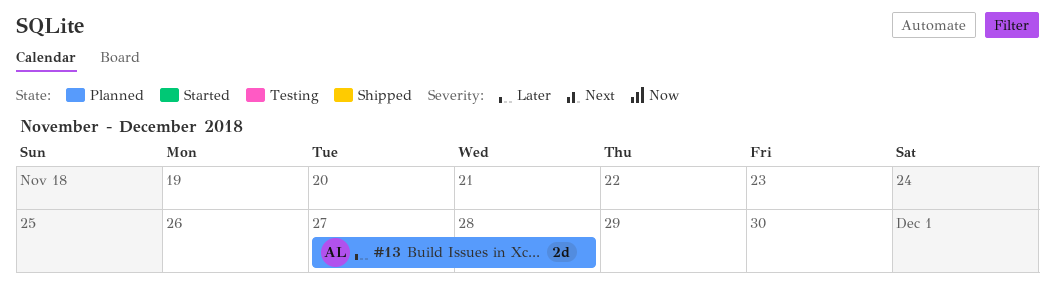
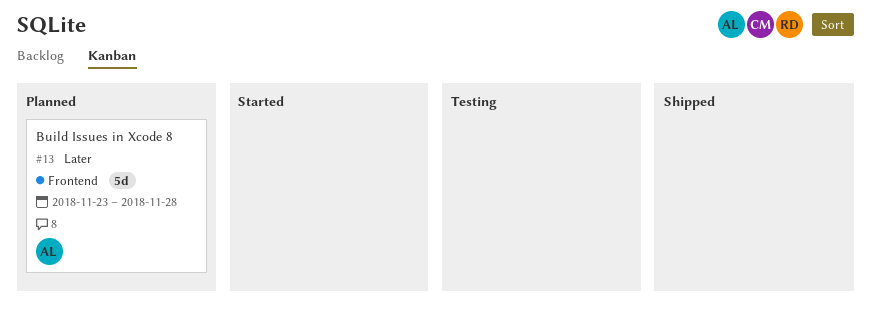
#13, estimate: 2d -> 5d
#13, start: Nov 27 -> Nov 23

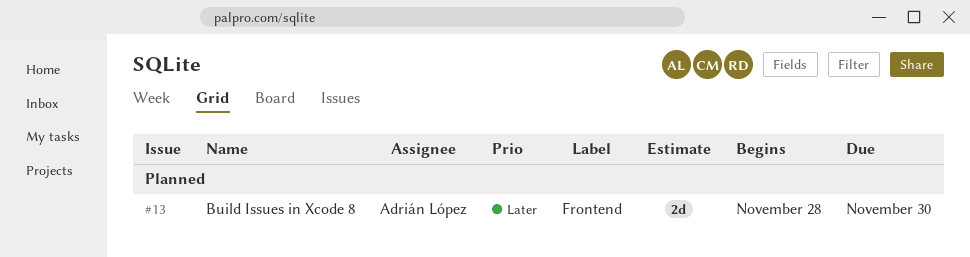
#13, estimate: 5d -> 2d
#13, start: Nov 23 -> Nov 28
#13, due: Nov 28 -> Nov 30

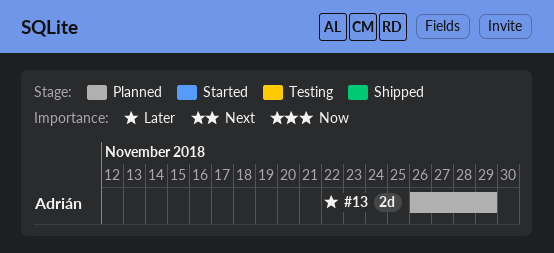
#13, start: Nov 28 -> Nov 26
#13, due: Nov 30 -> Nov 29

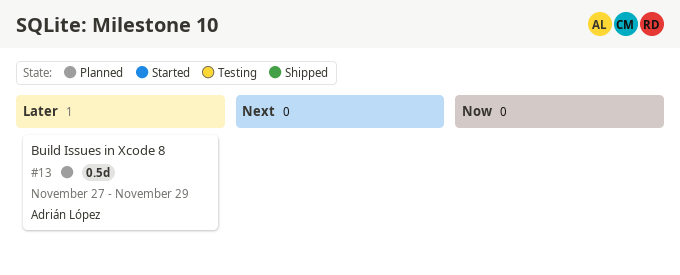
#13, estimate: 2d -> 0.5d
#13, start: Nov 26 -> Nov 27

